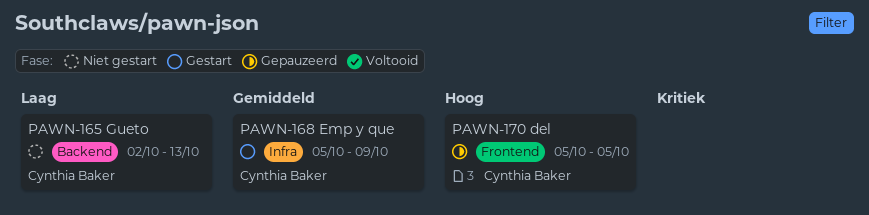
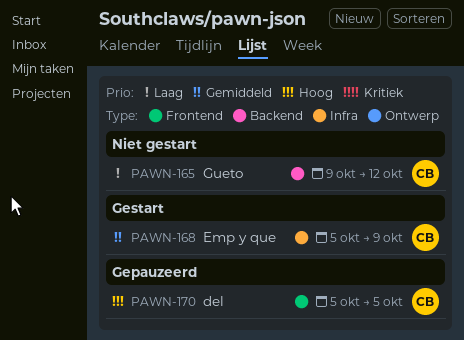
PAWN-165, start: Oct 2 -> Oct 9
PAWN-165, due: Oct 13 -> Oct 12

